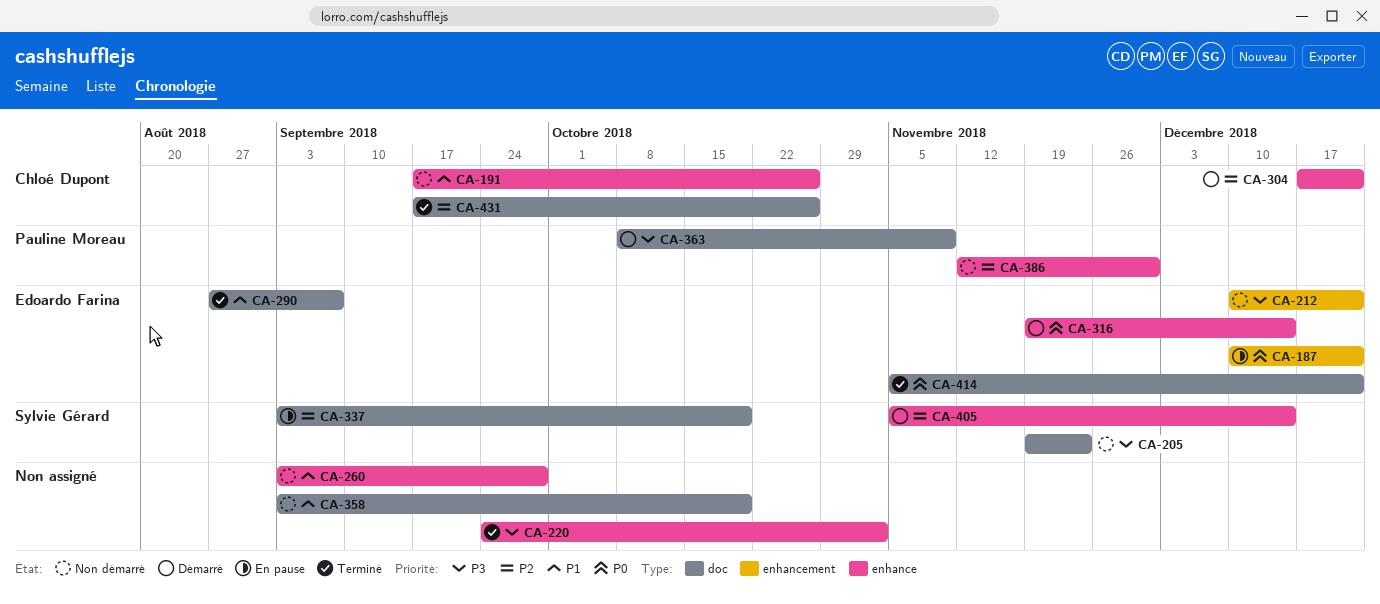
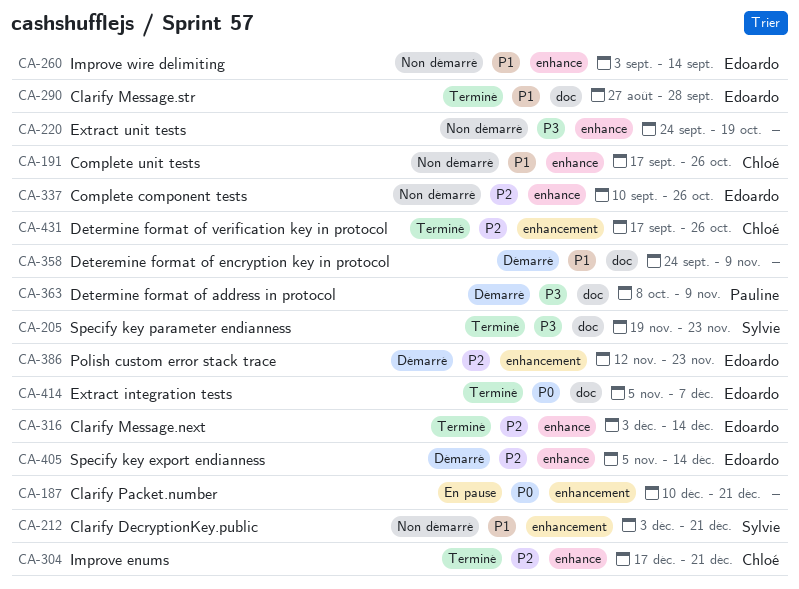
CA-187, owner: Edoardo Farina -> none
CA-205, status: Non démarré -> Terminé
CA-212, owner: Edoardo Farina -> Sylvie Gérard
CA-212, priority: P3 -> P1
CA-212, start: Dec 10 -> Dec 3
CA-220, status: Terminé -> Non démarré
CA-220, due: Nov 2 -> Oct 19
CA-260, owner: none -> Edoardo Farina
CA-260, due: Sep 28 -> Sep 14
CA-290, due: Sep 7 -> Sep 28
CA-304, status: Démarré -> Terminé
CA-316, status: Démarré -> Terminé
CA-316, priority: P0 -> P2
CA-316, start: Nov 19 -> Dec 3
CA-337, status: En pause -> Non démarré
CA-337, owner: Sylvie Gérard -> Edoardo Farina
CA-337, label: doc -> enhance
CA-337, start: Sep 3 -> Sep 10
CA-337, due: Oct 19 -> Oct 26
CA-358, status: Non démarré -> Démarré
CA-358, start: Sep 3 -> Sep 24
CA-358, due: Oct 19 -> Nov 9
CA-386, status: Non démarré -> Démarré
CA-386, owner: Pauline Moreau -> Edoardo Farina
CA-386, label: enhance -> enhancement
CA-386, due: Nov 30 -> Nov 23
CA-405, owner: Sylvie Gérard -> Edoardo Farina
CA-414, due: Dec 21 -> Dec 7
CA-431, label: doc -> enhancement

